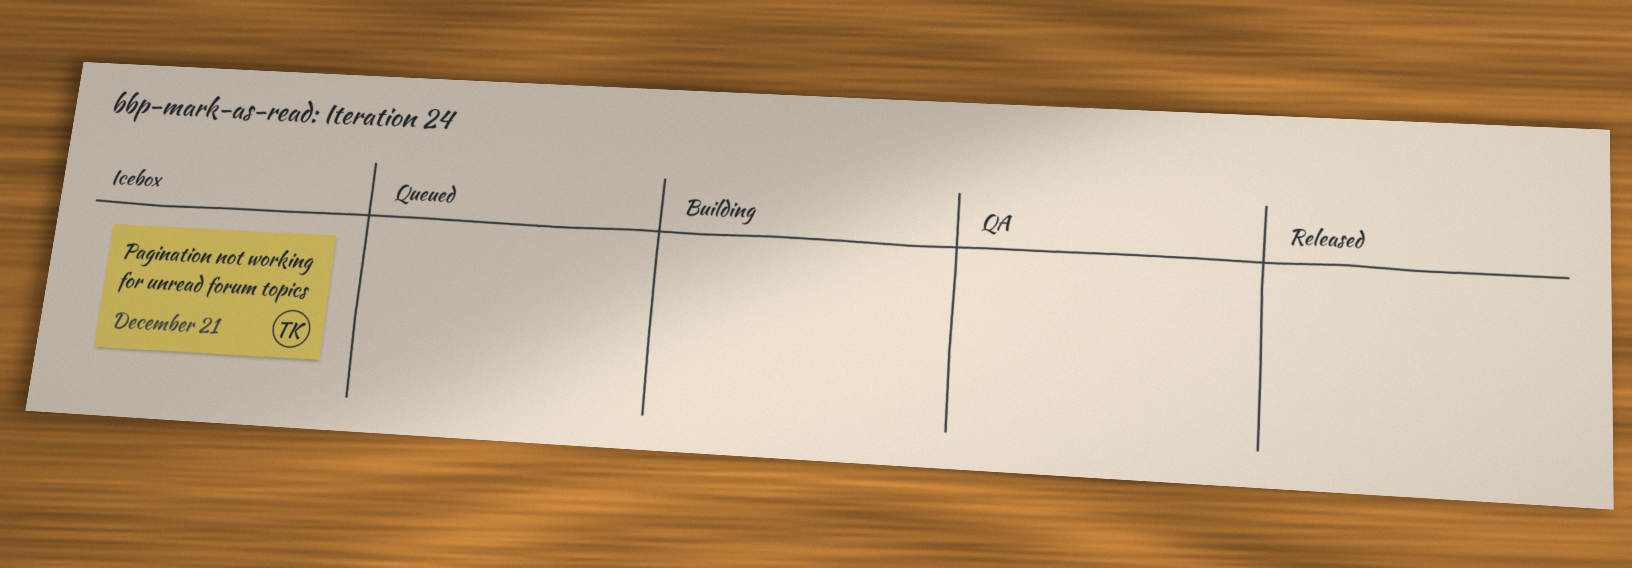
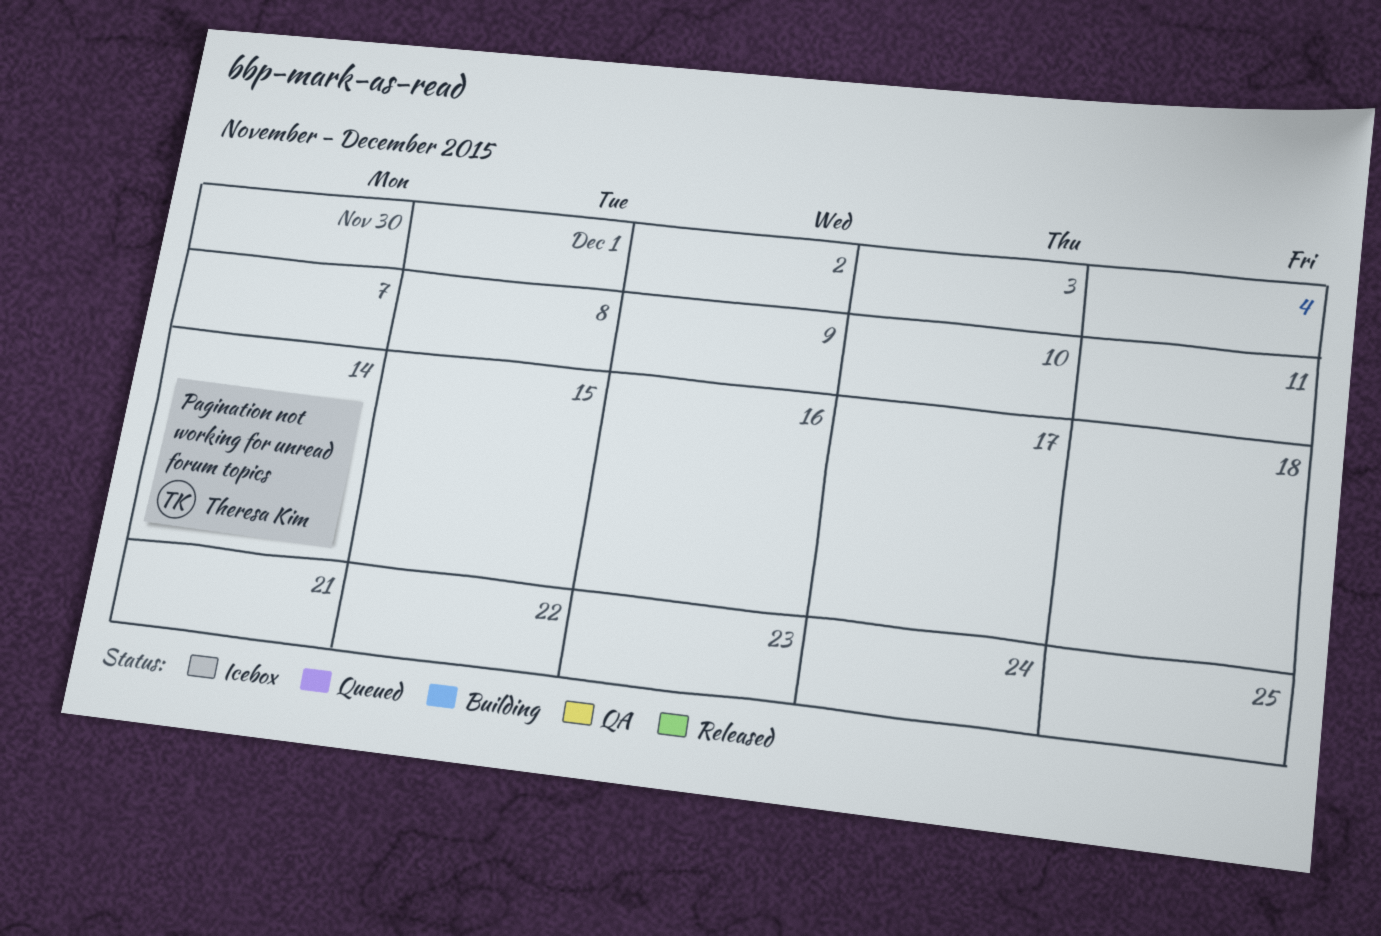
Pagination not working for unread forum topics, due: Dec 21 -> Dec 14

